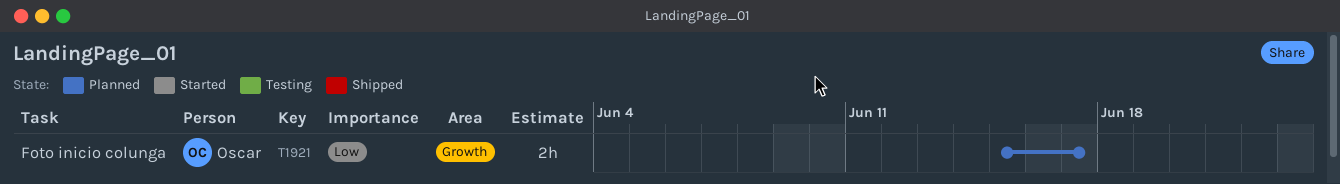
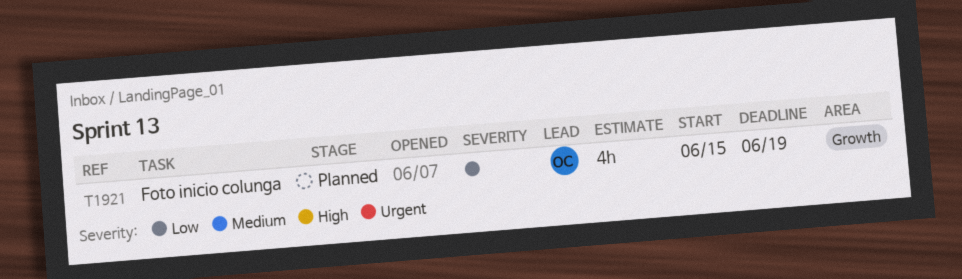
T1921, estimate: 2h -> 4h
T1921, due: Jun 17 -> Jun 19

